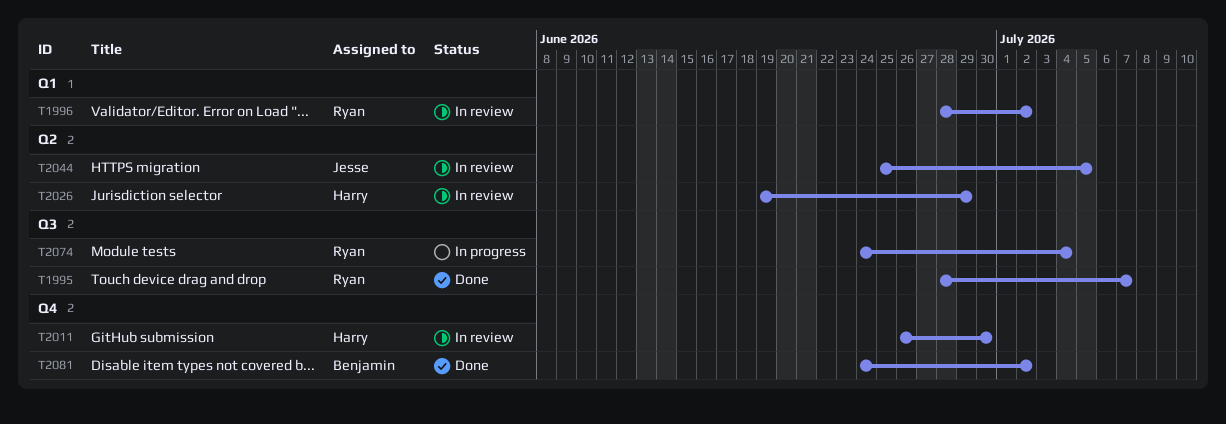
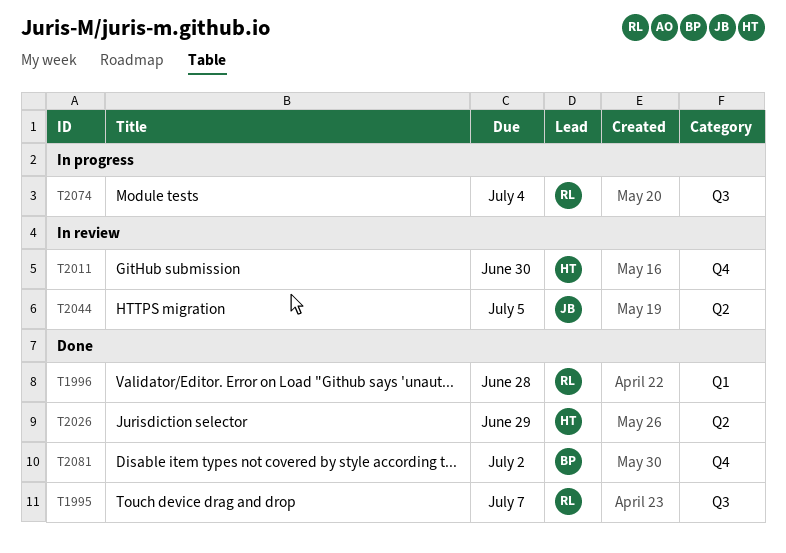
T1996, status: In review -> Done
T1996, due: Jul 2 -> Jun 28
T2026, status: In review -> Done

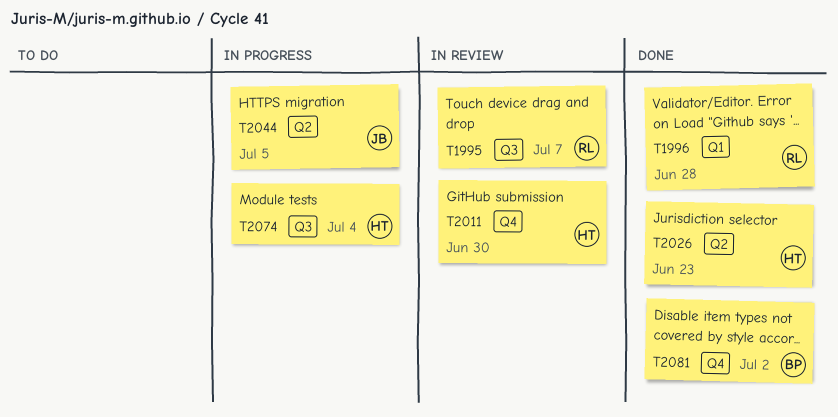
T1995, status: Done -> In review
T2026, due: Jun 29 -> Jun 23
T2044, status: In review -> In progress
T2074, owner: RL -> HT

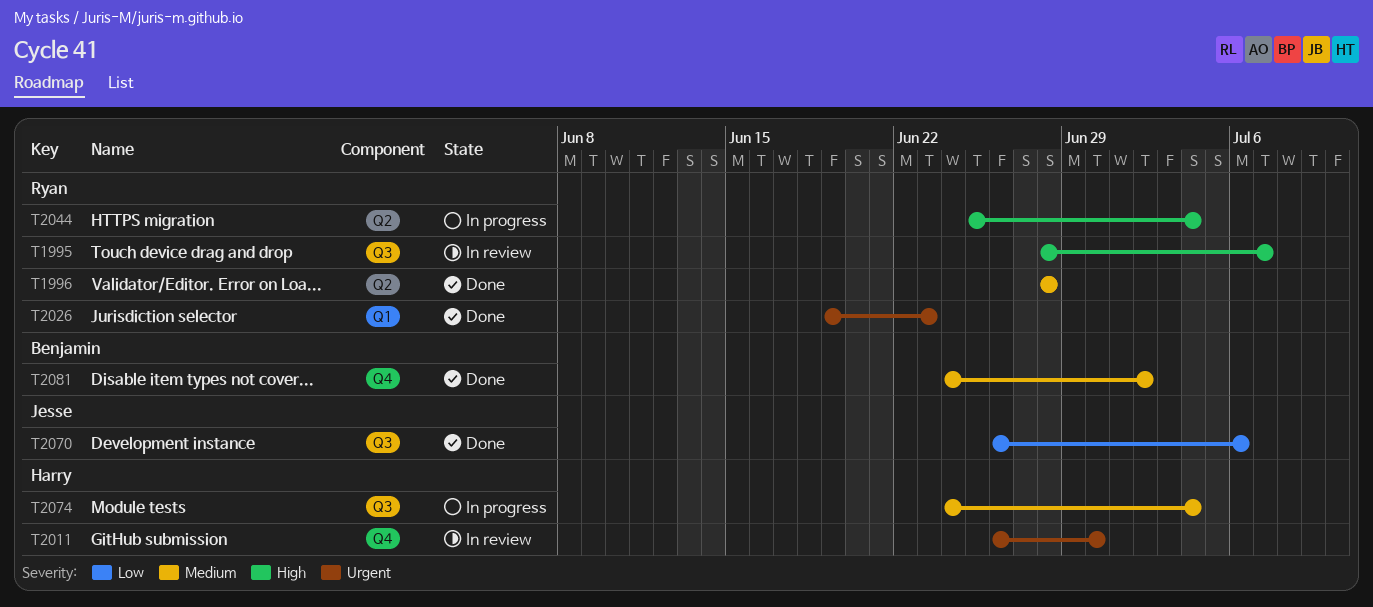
T1996, label: Q1 -> Q2
T2026, owner: Harry -> Ryan
T2026, label: Q2 -> Q1
T2044, owner: Jesse -> Ryan
T2044, due: Jul 5 -> Jul 4
T2070: none -> present

